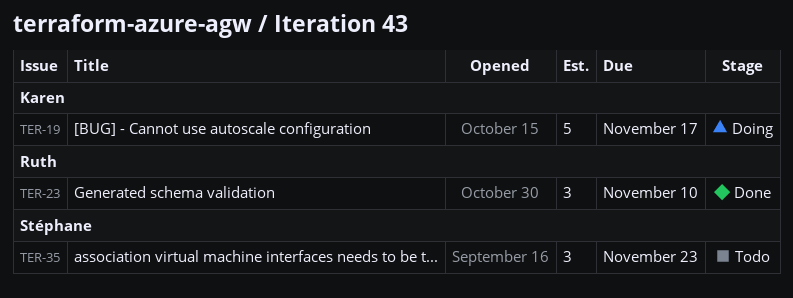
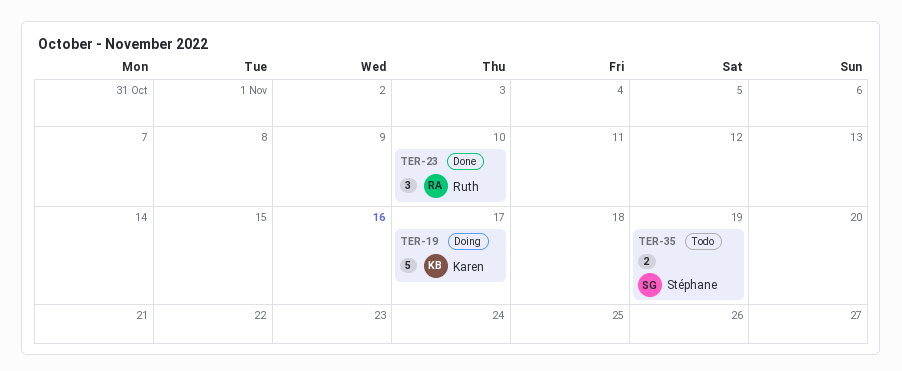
TER-35, estimate: 3 -> 2
TER-35, due: Nov 23 -> Nov 19

